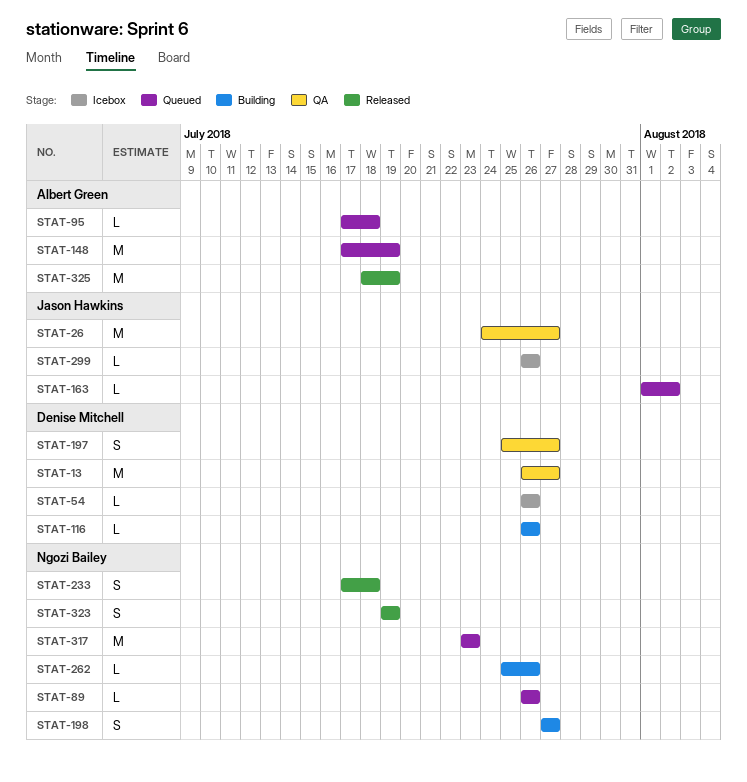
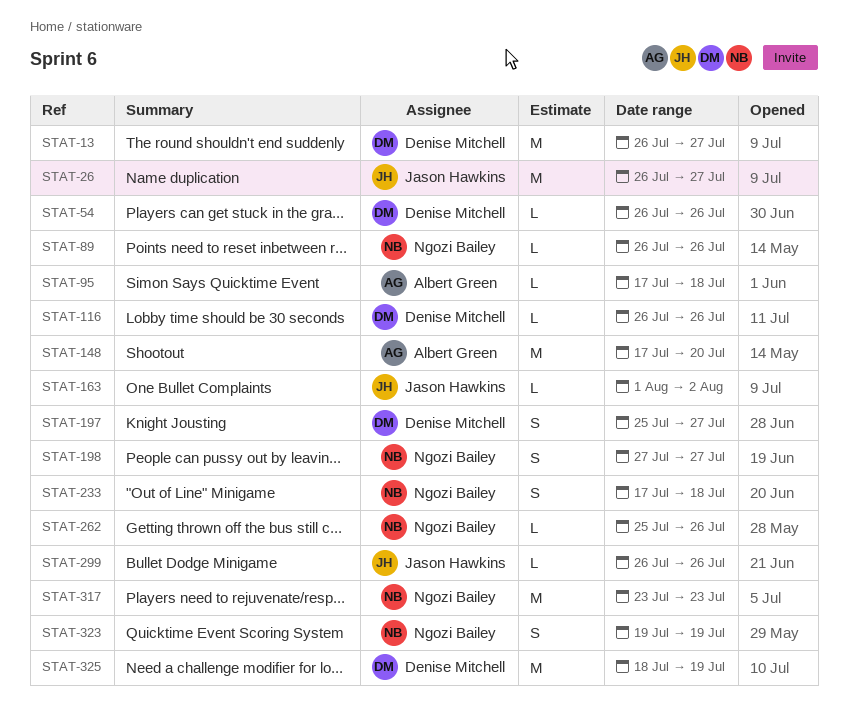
STAT-26, start: Jul 24 -> Jul 26
STAT-148, due: Jul 19 -> Jul 20
STAT-325, owner: Albert Green -> Denise Mitchell

